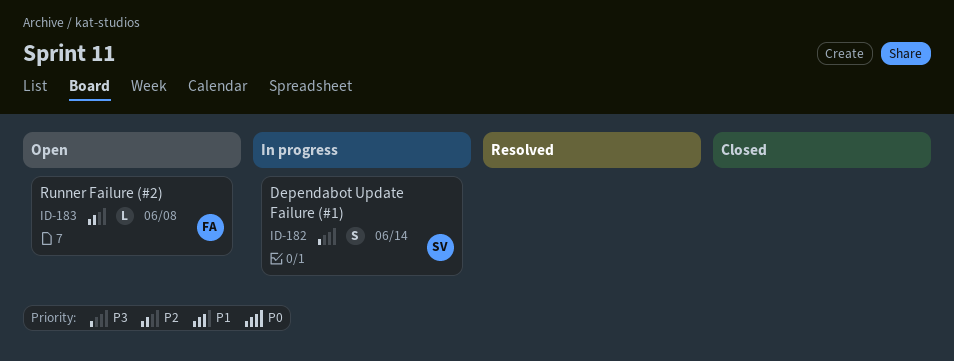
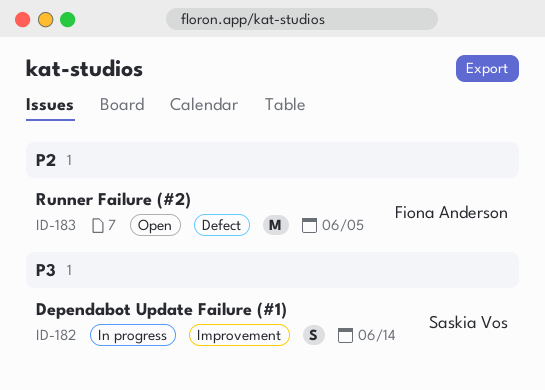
ID-183, estimate: L -> M
ID-183, due: Jun 8 -> Jun 5

